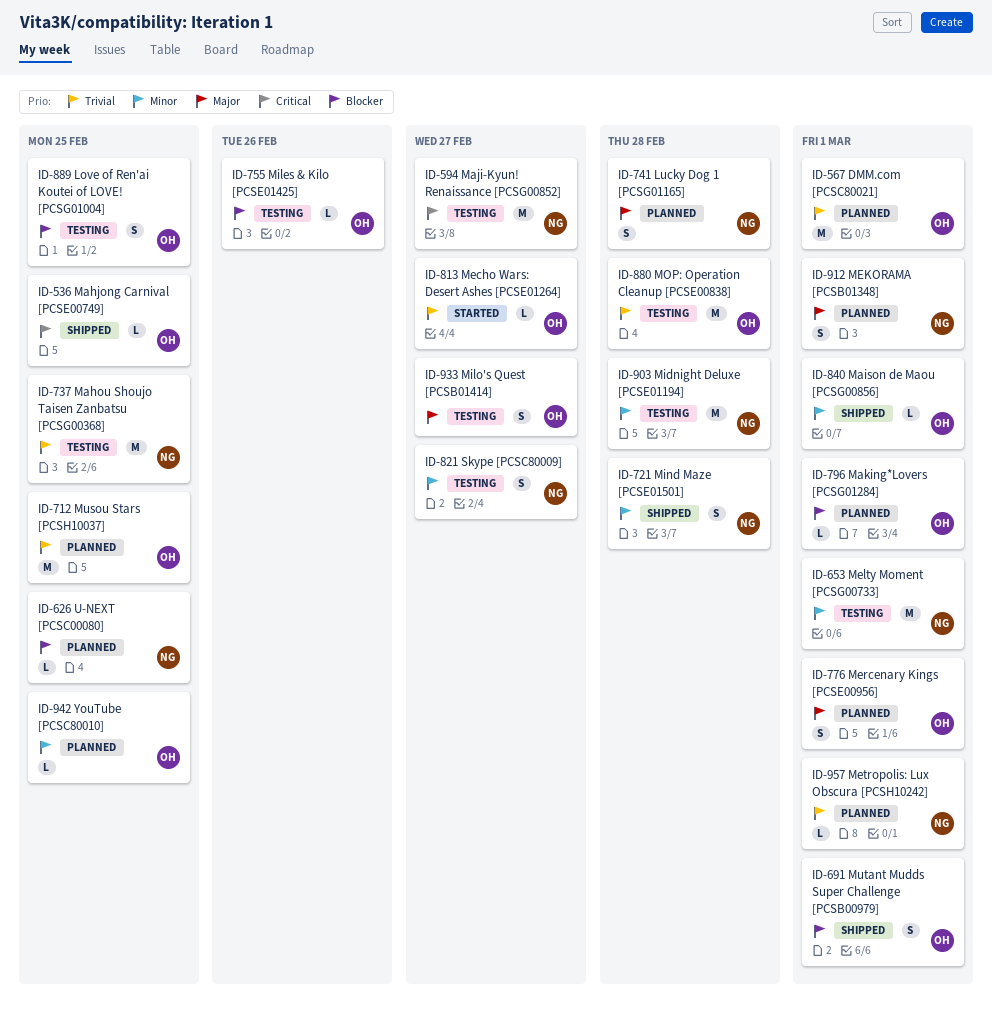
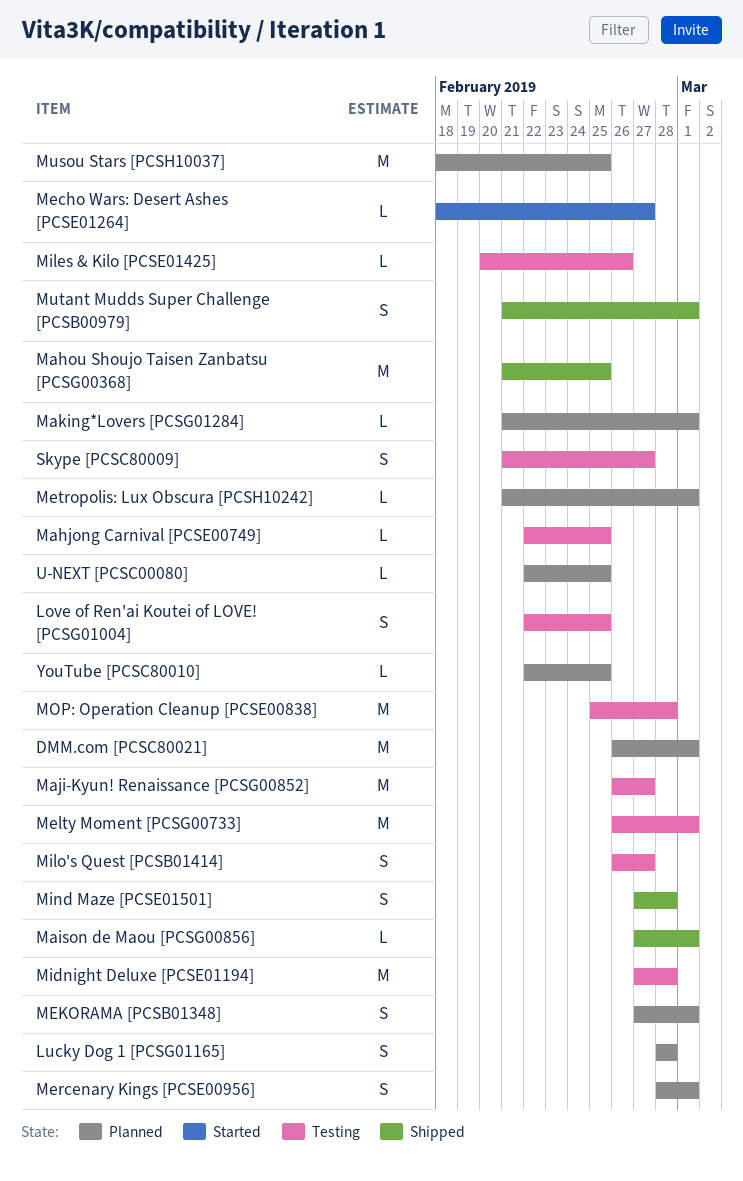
Mahjong Carnival [PCSE00749], status: Shipped -> Testing
Mahou Shoujo Taisen Zanbatsu [PCSG00368], status: Testing -> Shipped

